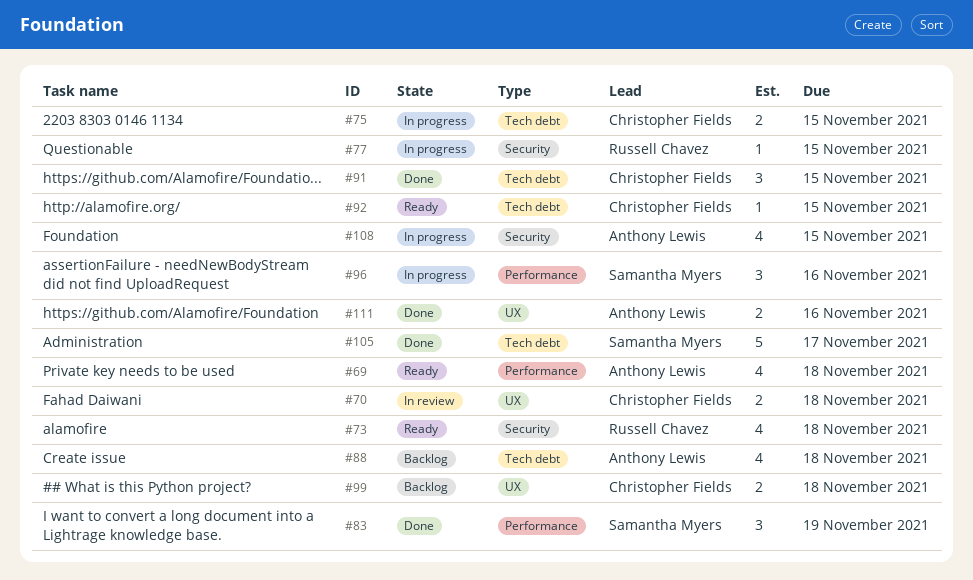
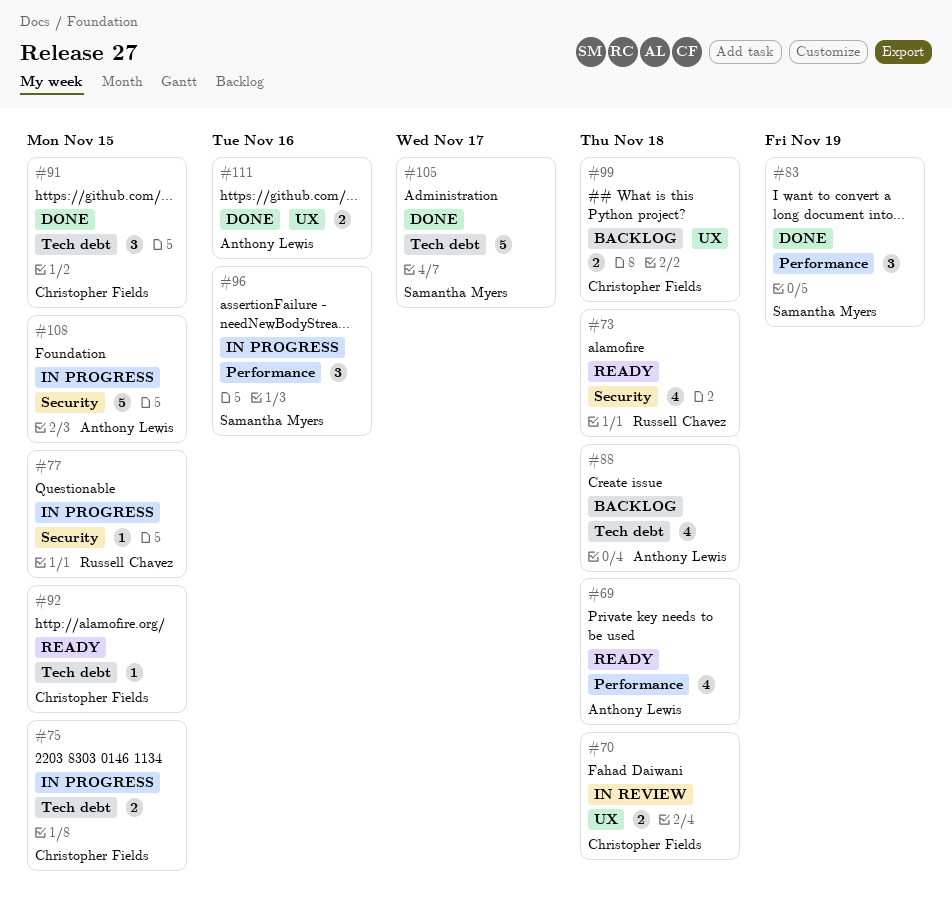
#108, estimate: 4 -> 5

